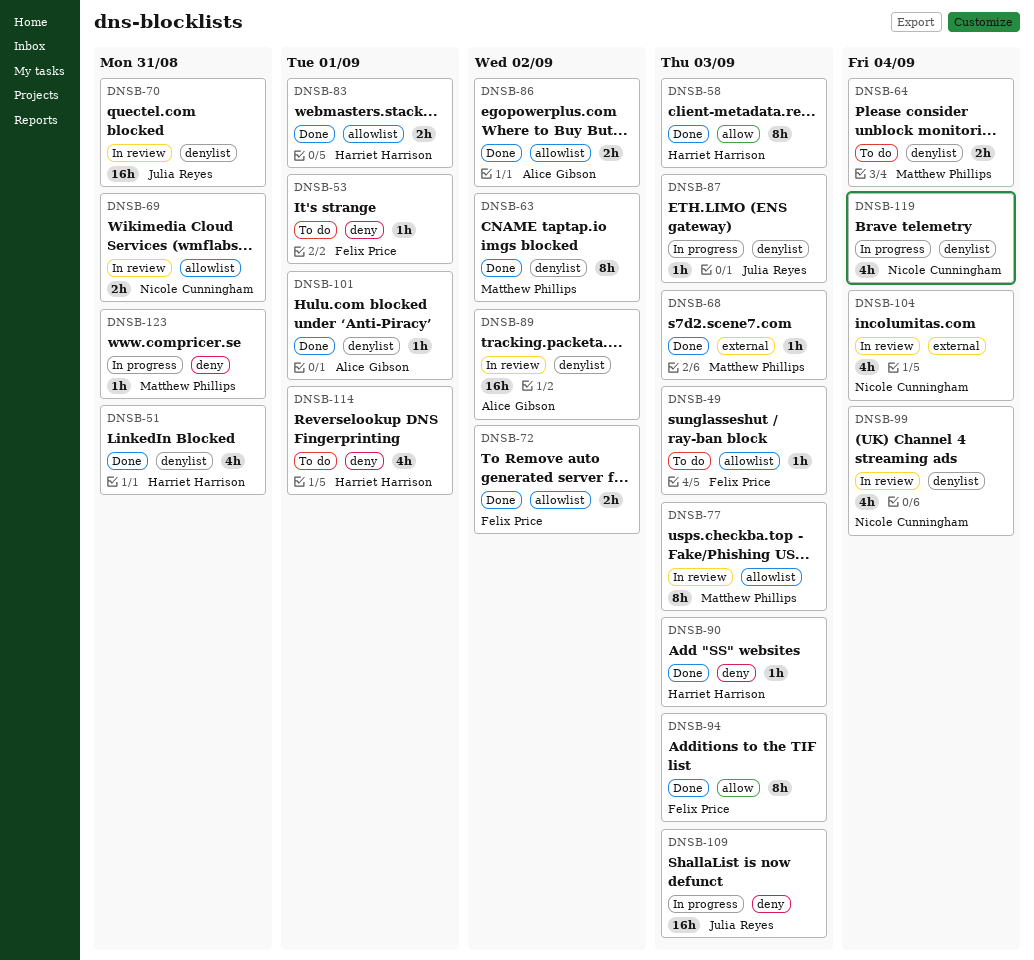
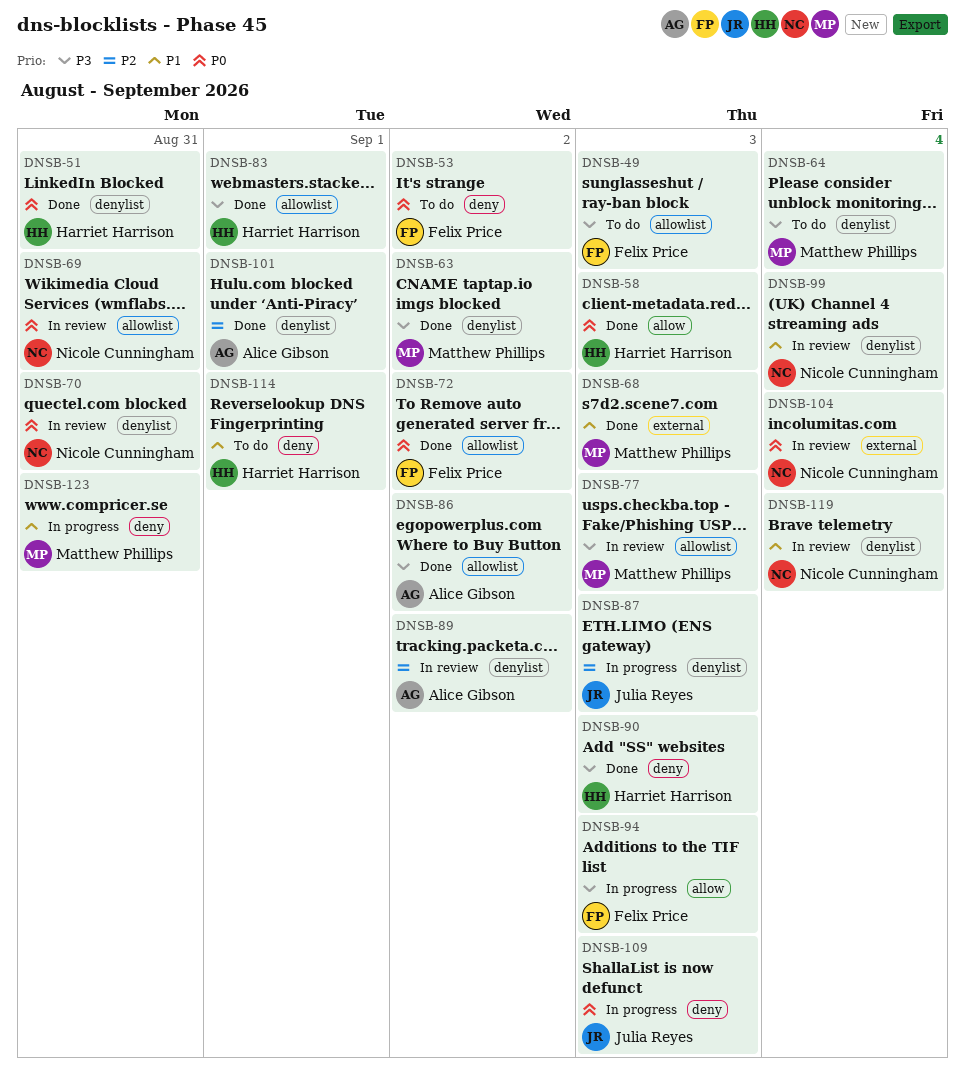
DNSB-53, due: Sep 1 -> Sep 2
DNSB-70, owner: Julia Reyes -> Nicole Cunningham
DNSB-94, status: Done -> In progress
DNSB-119, status: In progress -> In review

